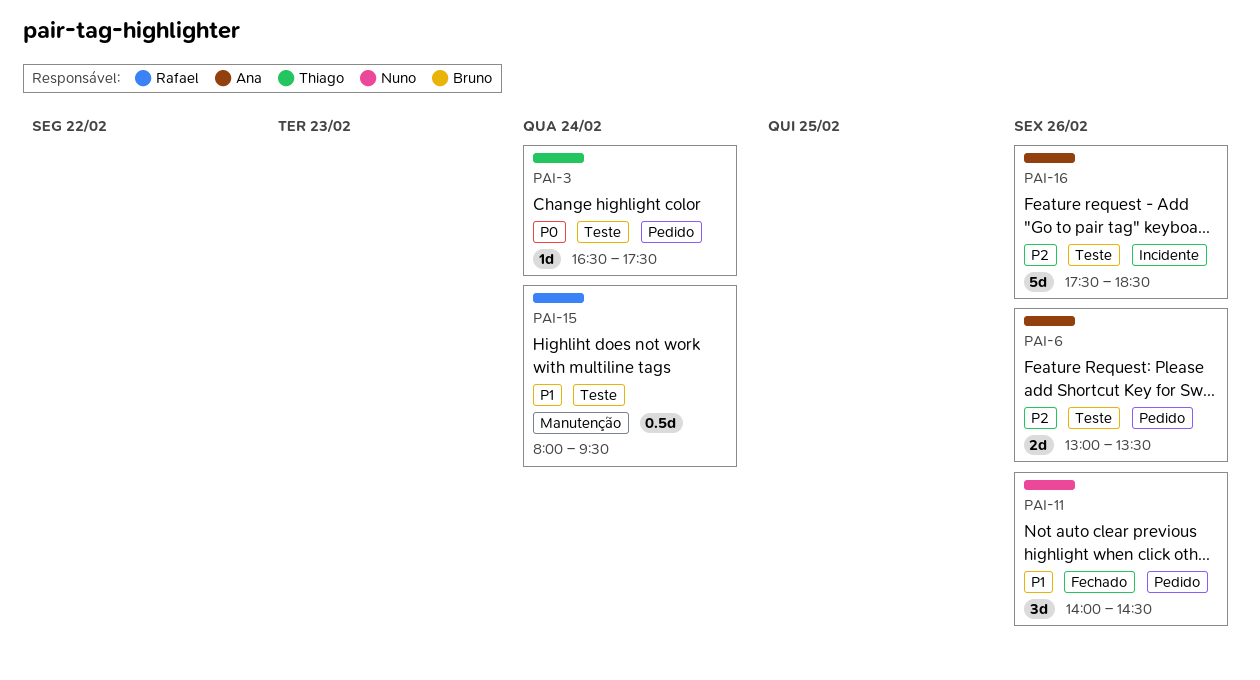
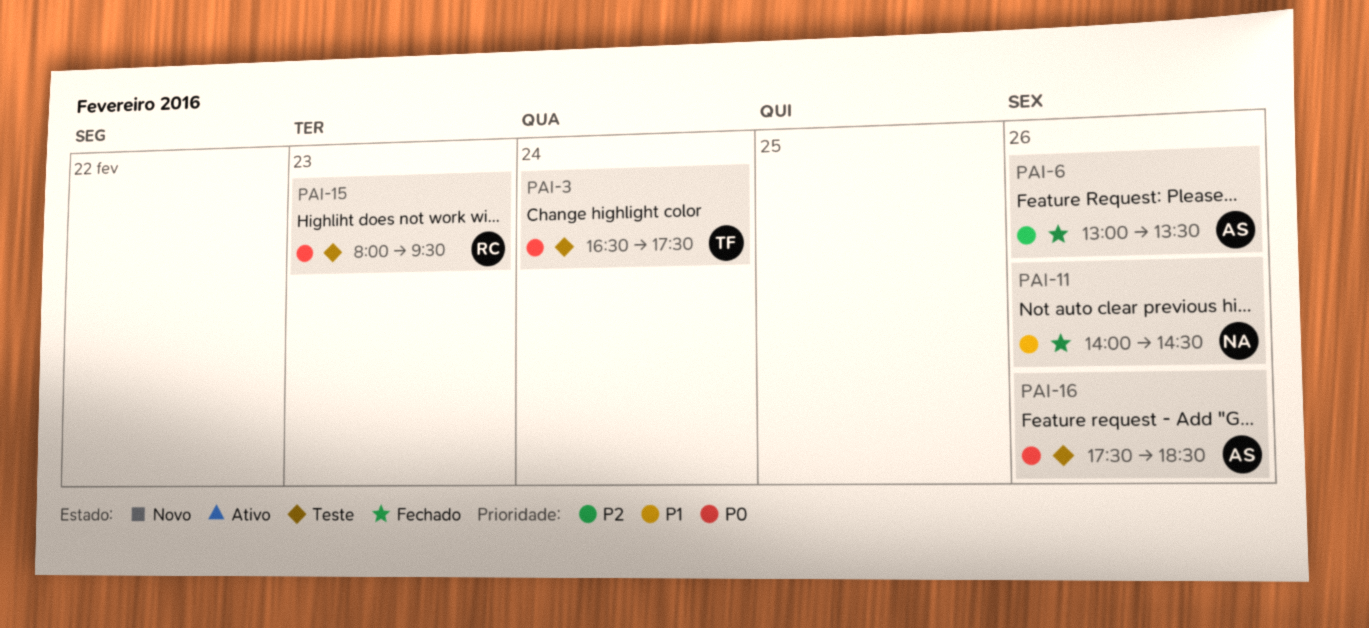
PAI-6, status: Teste -> Fechado
PAI-15, priority: P1 -> P0
PAI-15, day: Feb 24 -> Feb 23
PAI-16, priority: P2 -> P0

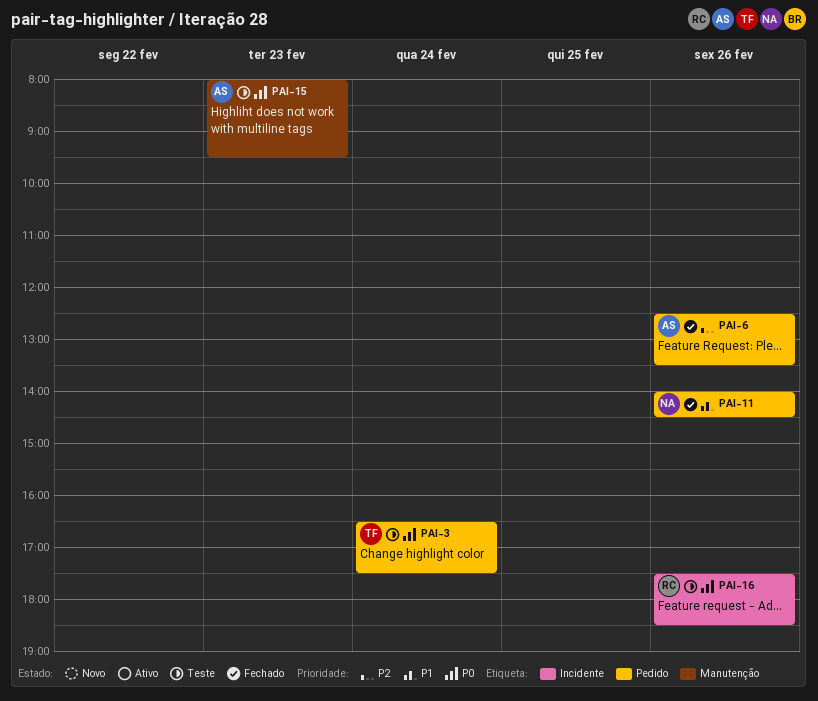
PAI-6, begins: 13:00 -> 12:30
PAI-15, owner: RC -> AS
PAI-16, owner: AS -> RC

